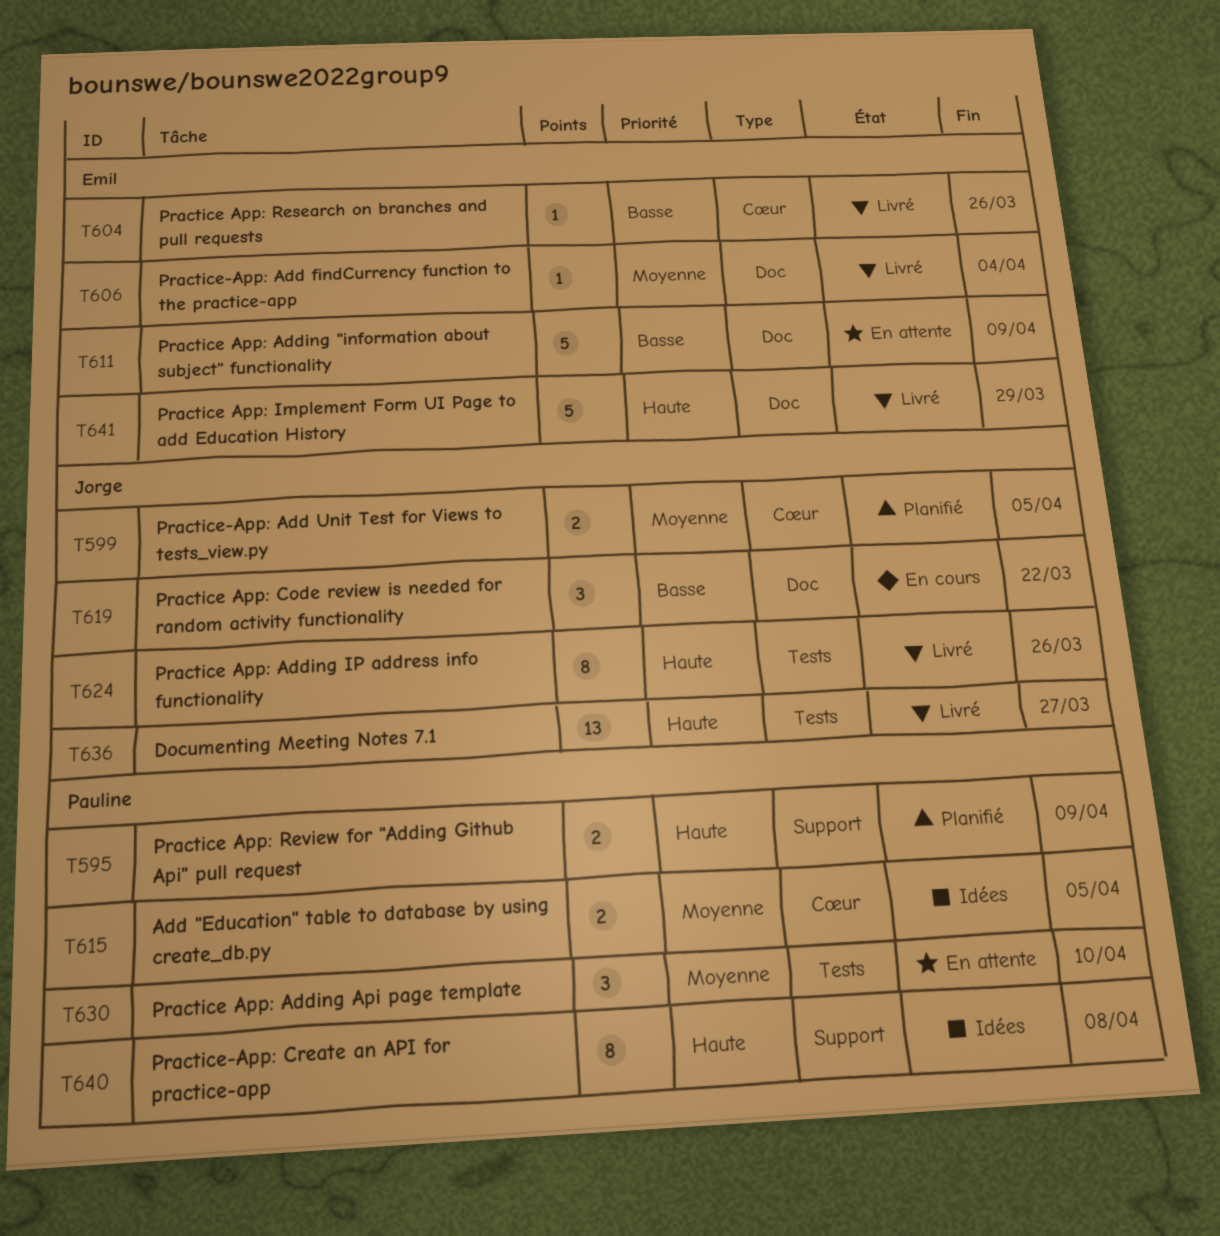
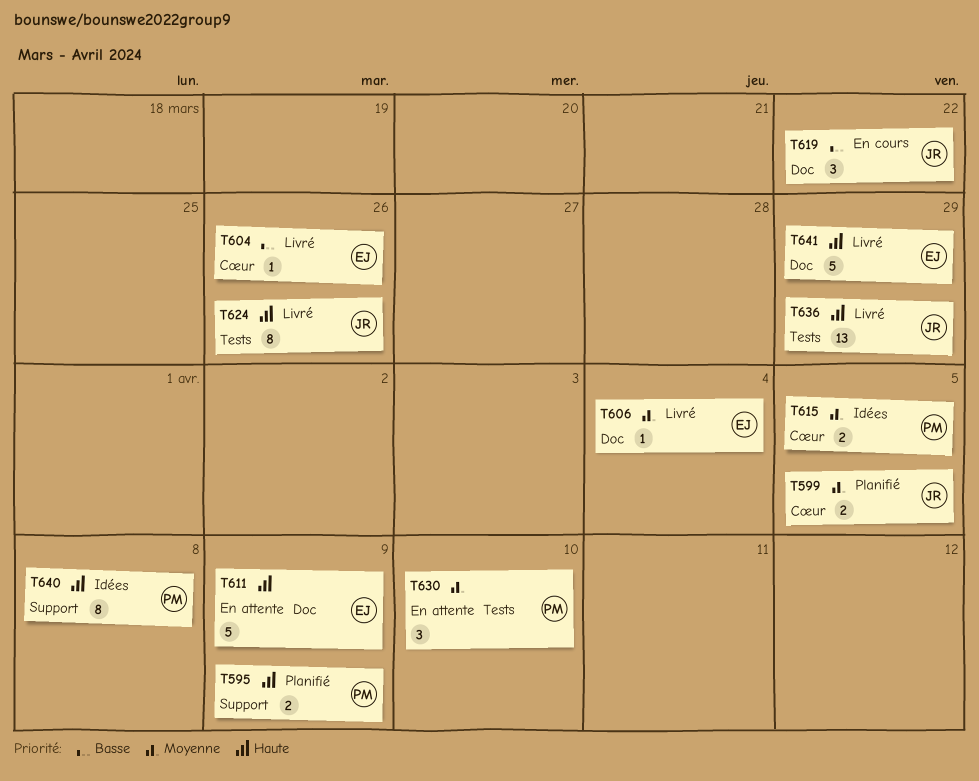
T611, priority: Basse -> Haute
T636, due: Mar 27 -> Mar 29

